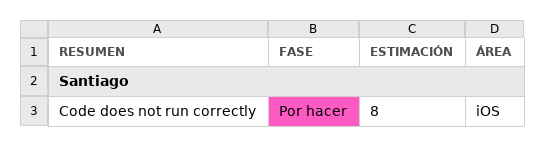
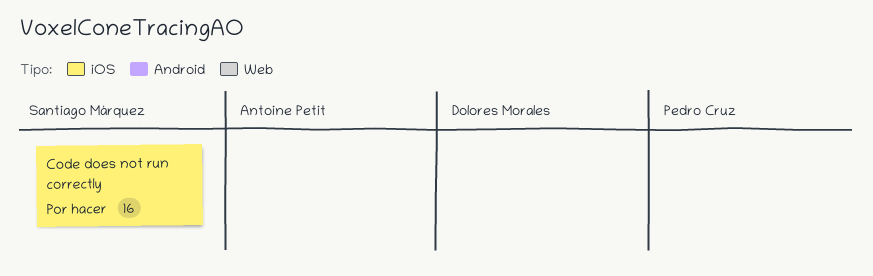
Code does not run correctly, estimate: 8 -> 16

